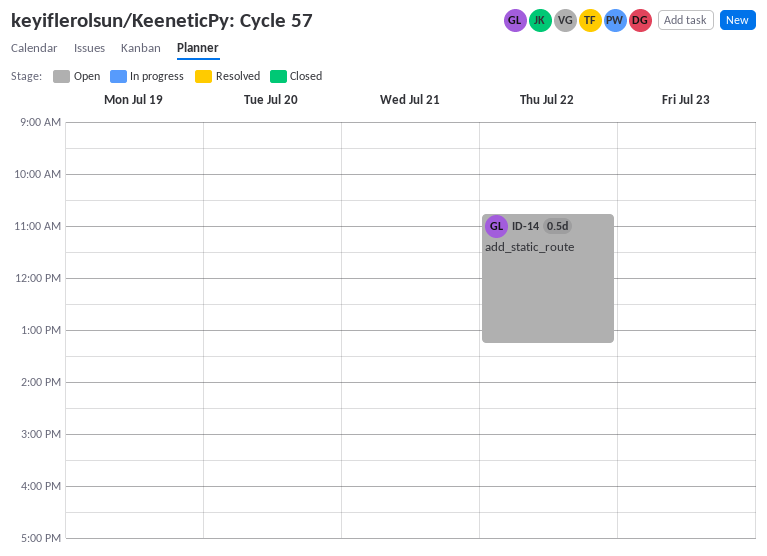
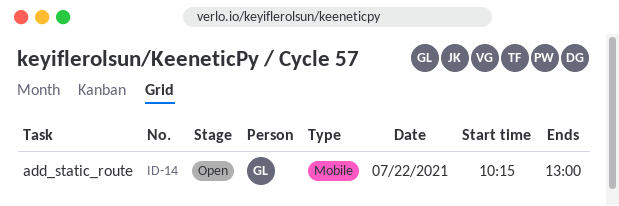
ID-14, begins: 10:45 -> 10:15
ID-14, ends: 13:15 -> 13:00

